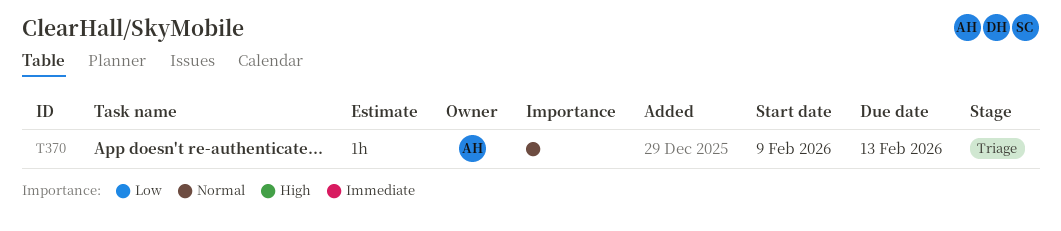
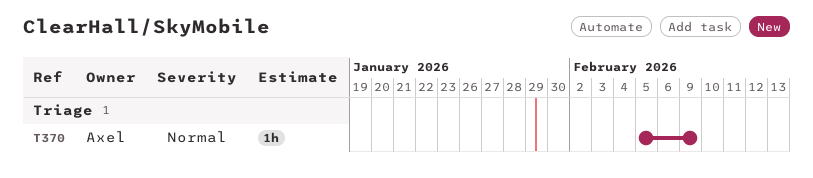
T370, start: Feb 9 -> Feb 5
T370, due: Feb 13 -> Feb 9

